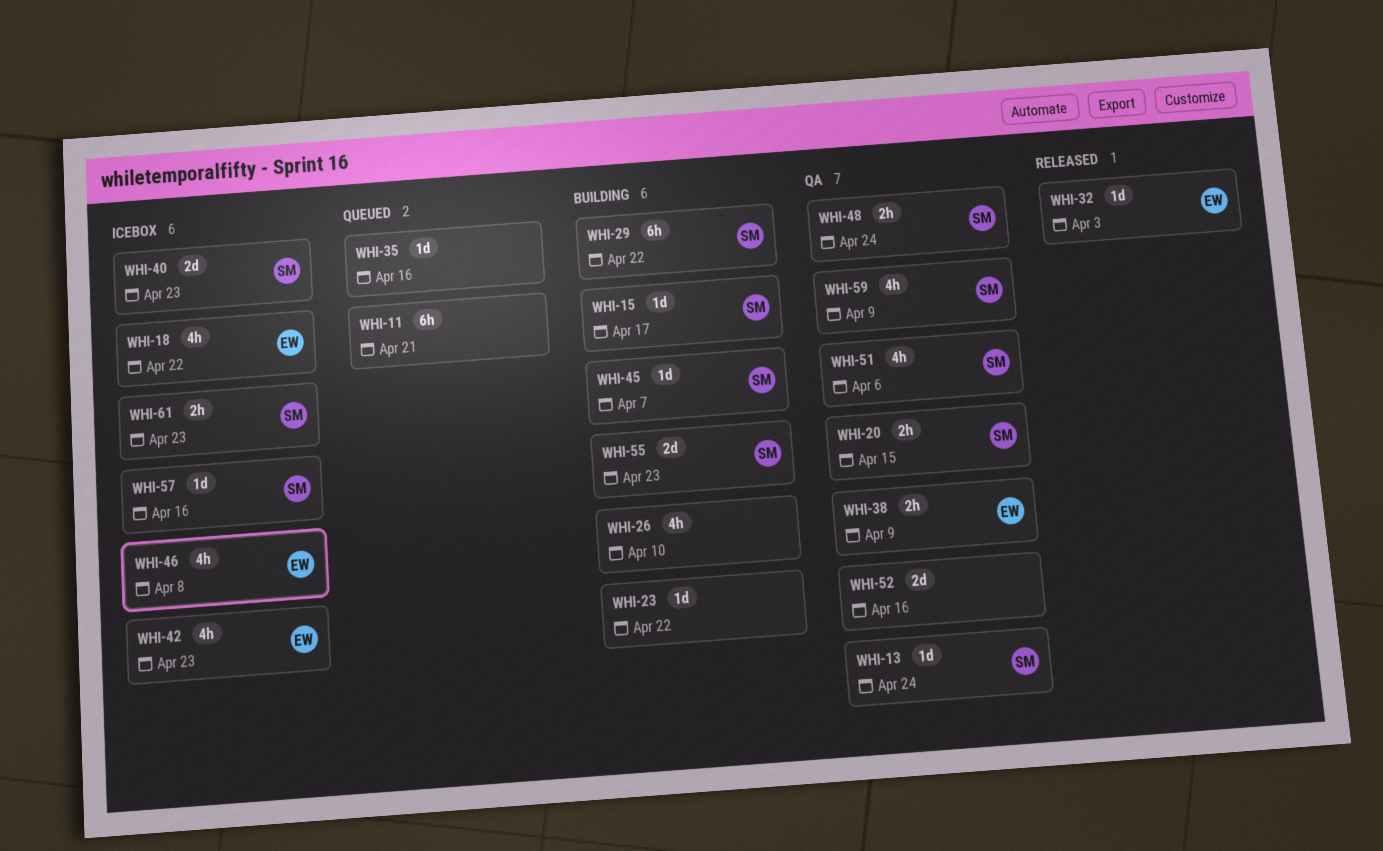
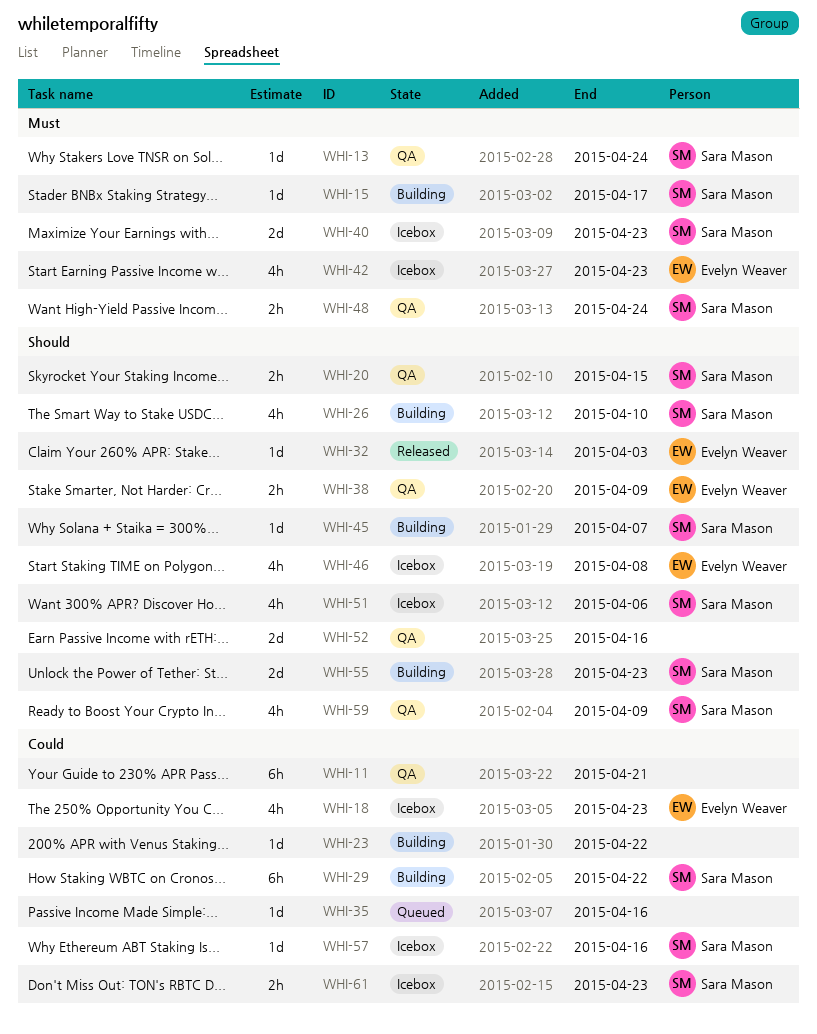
WHI-11, status: Queued -> QA
WHI-18, due: Apr 22 -> Apr 23
WHI-26, owner: none -> Sara Mason
WHI-51, status: QA -> Icebox

